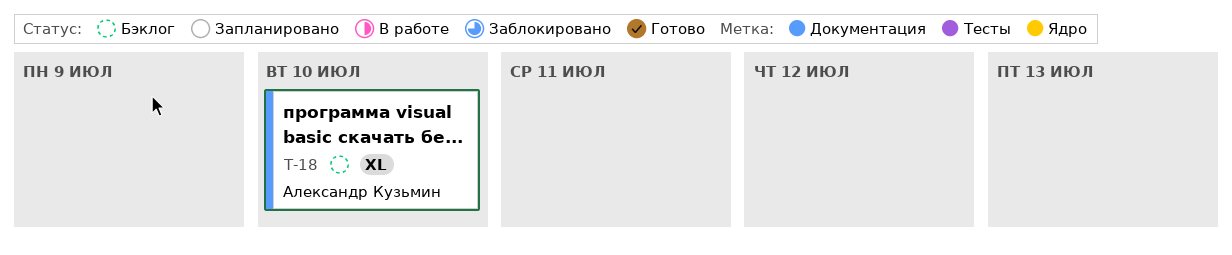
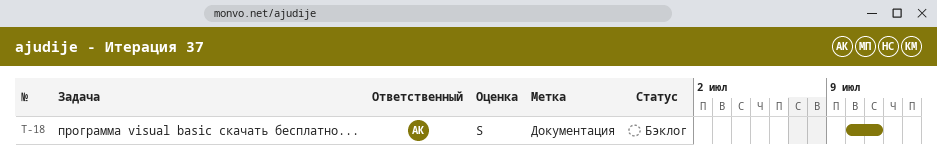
T-18, estimate: XL -> S
T-18, due: Jul 10 -> Jul 11

